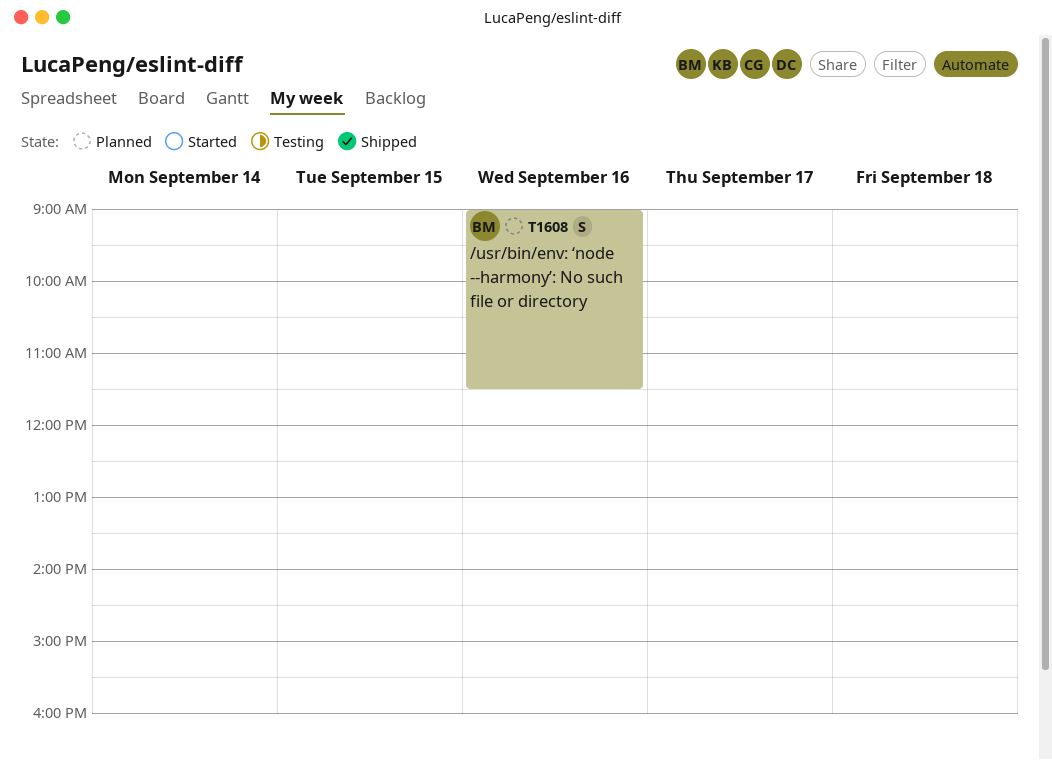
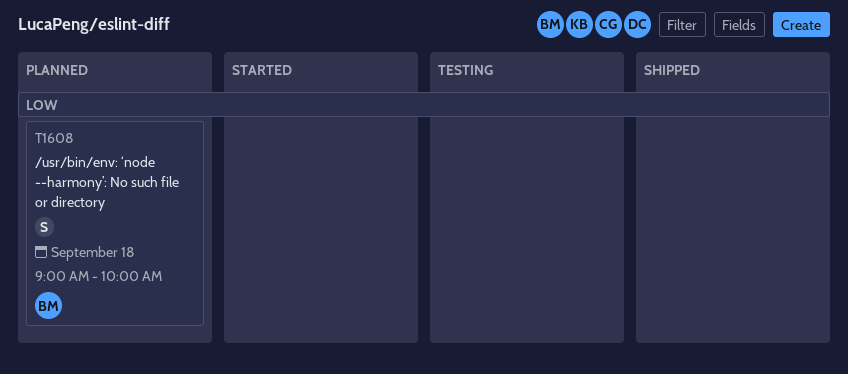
T1608, day: Sep 16 -> Sep 18
T1608, ends: 11:30 -> 10:00

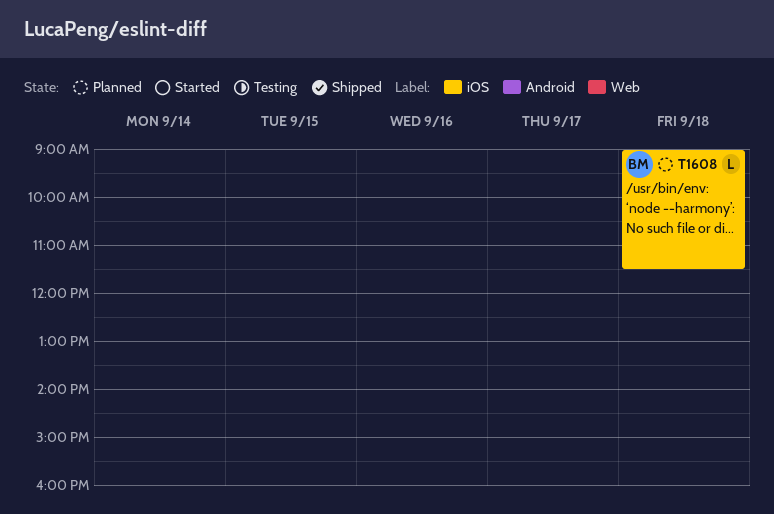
T1608, estimate: S -> L
T1608, ends: 10:00 -> 11:30

